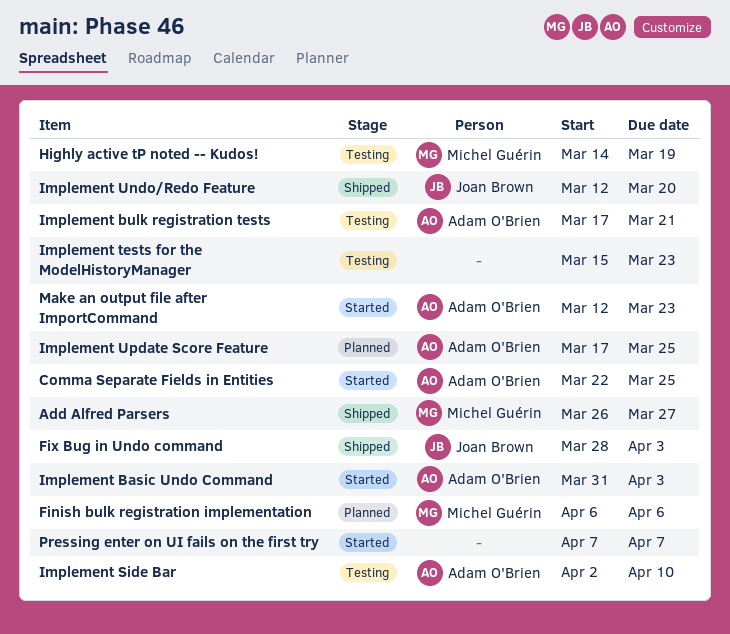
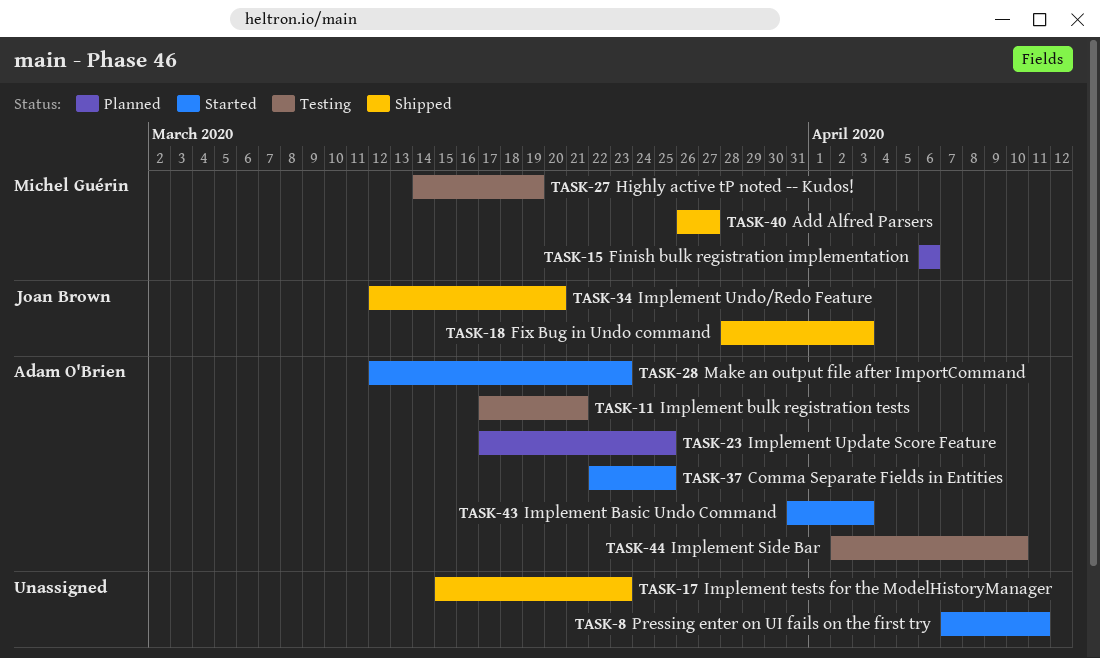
Implement tests for the ModelHistoryManager, status: Testing -> Shipped
Pressing enter on UI fails on the first try, due: Apr 7 -> Apr 11

